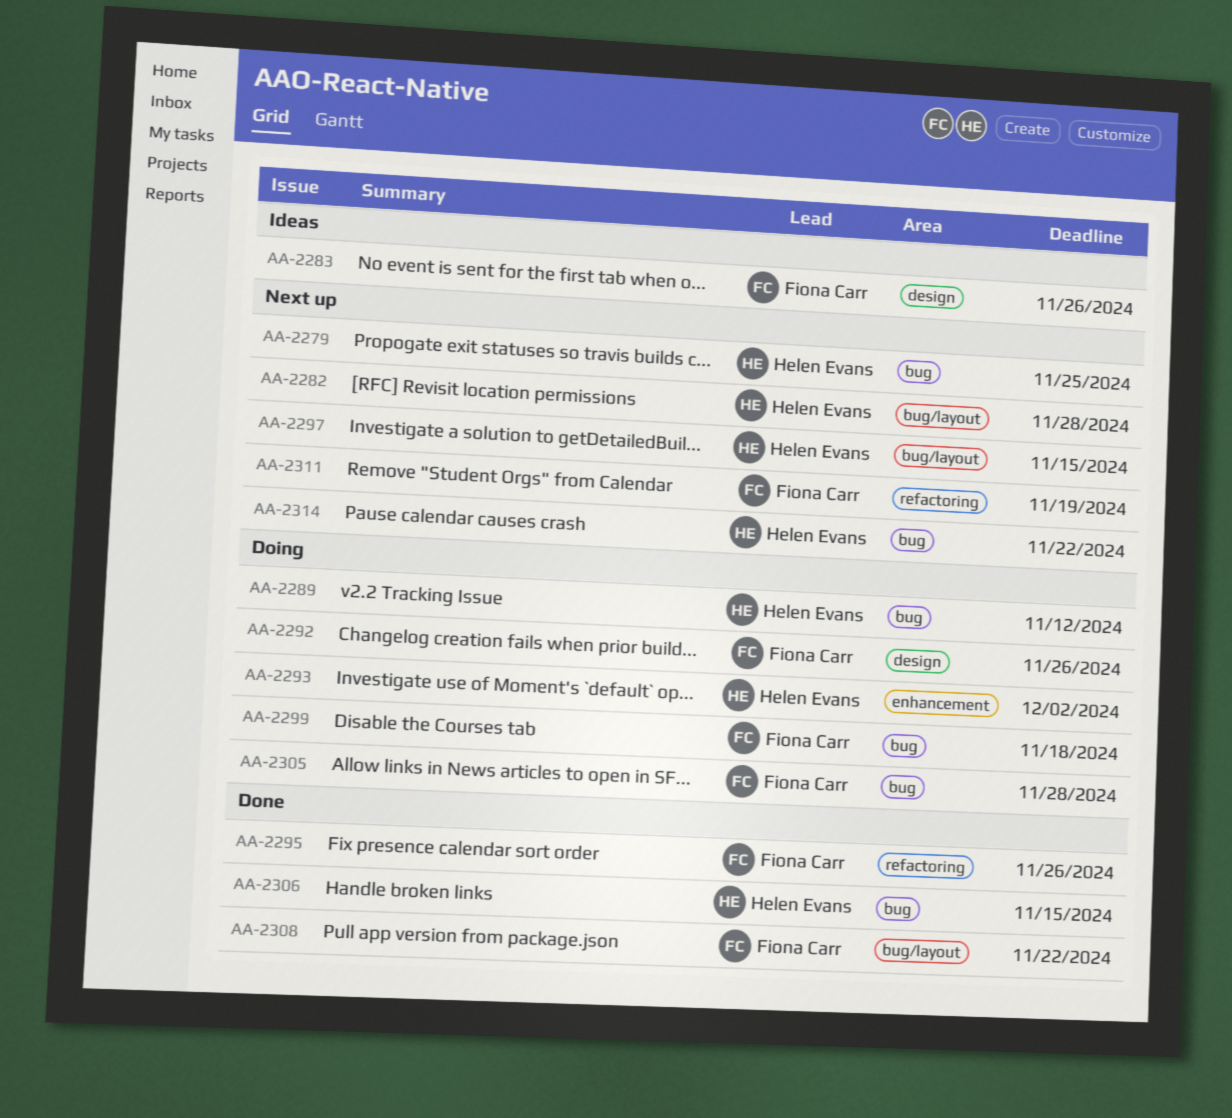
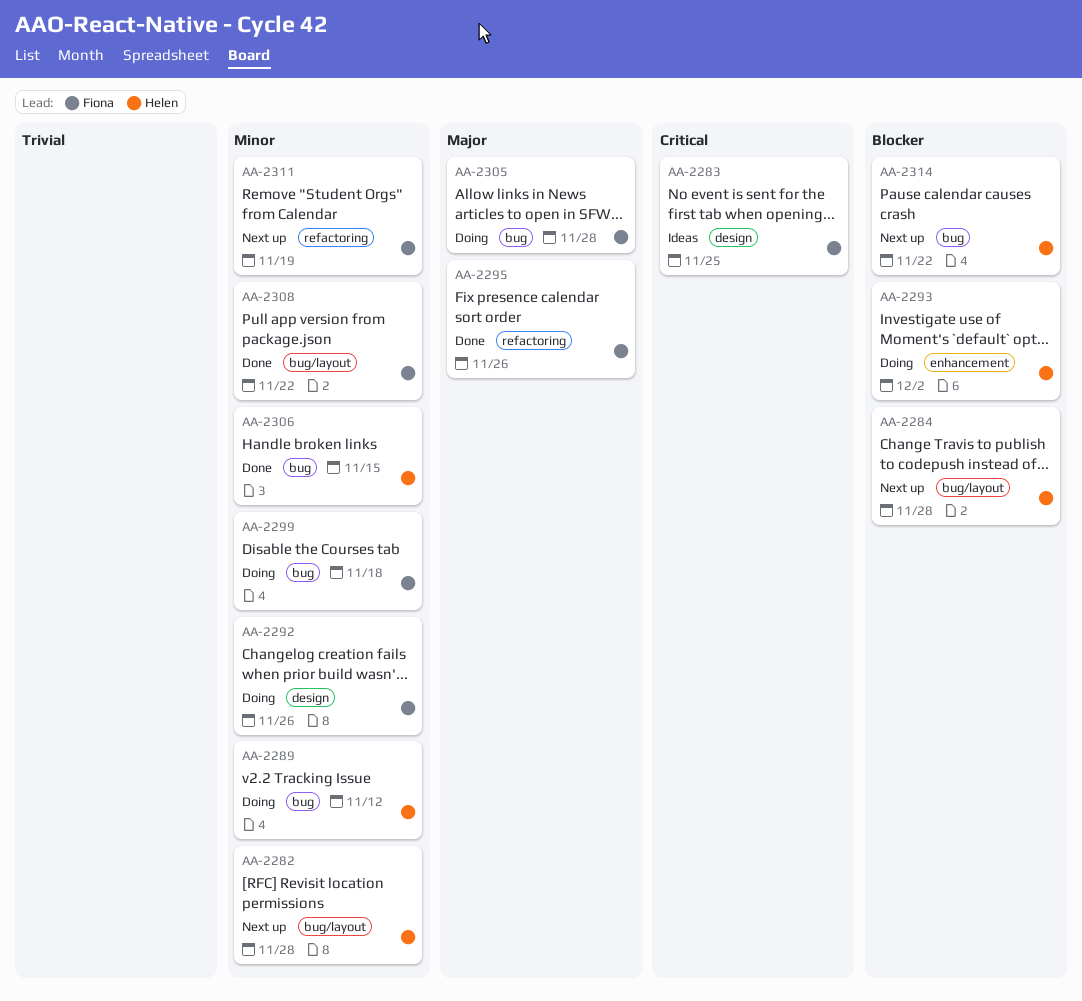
AA-2279: present -> none
AA-2283, due: Nov 26 -> Nov 25
AA-2284: none -> present
AA-2297: present -> none

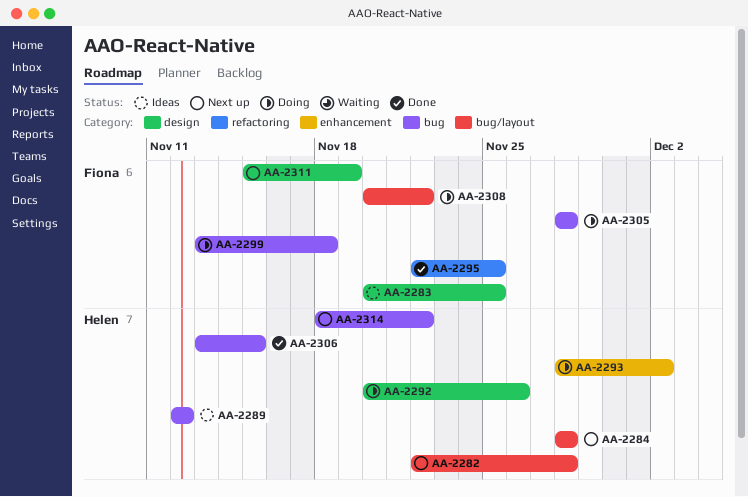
AA-2289, status: Doing -> Ideas
AA-2292, owner: Fiona -> Helen
AA-2295, due: Nov 26 -> Nov 25
AA-2308, status: Done -> Doing
AA-2311, label: refactoring -> design

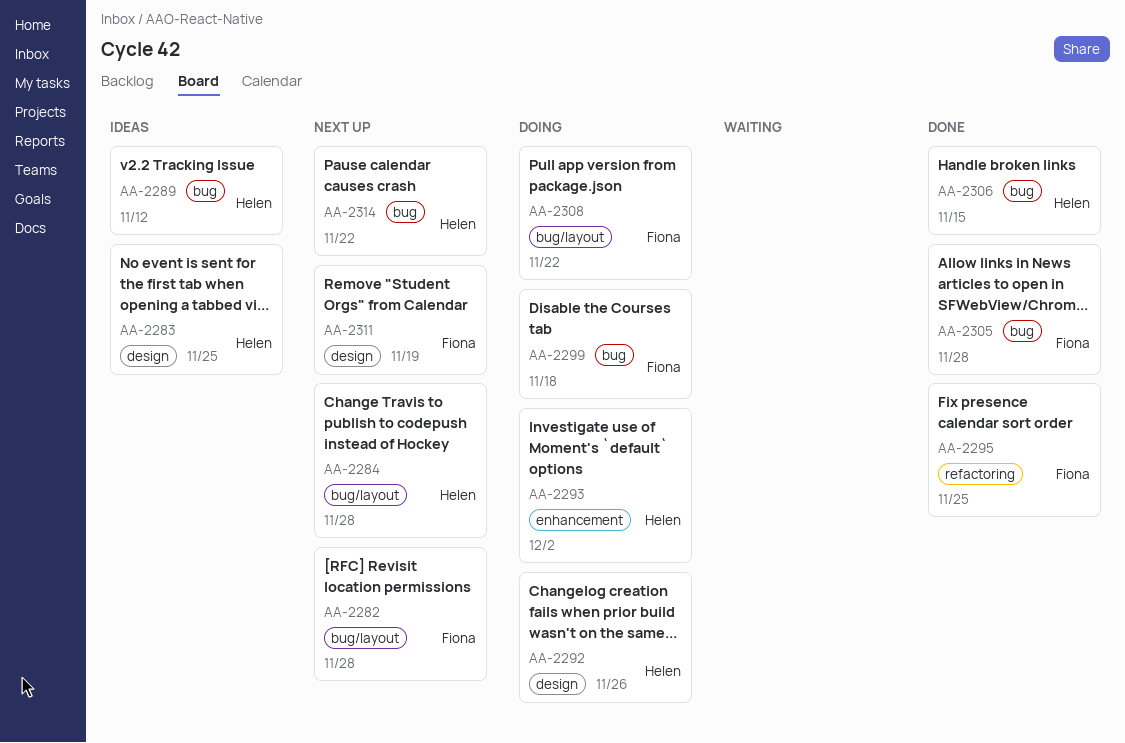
AA-2282, owner: Helen -> Fiona
AA-2283, owner: Fiona -> Helen
AA-2305, status: Doing -> Done

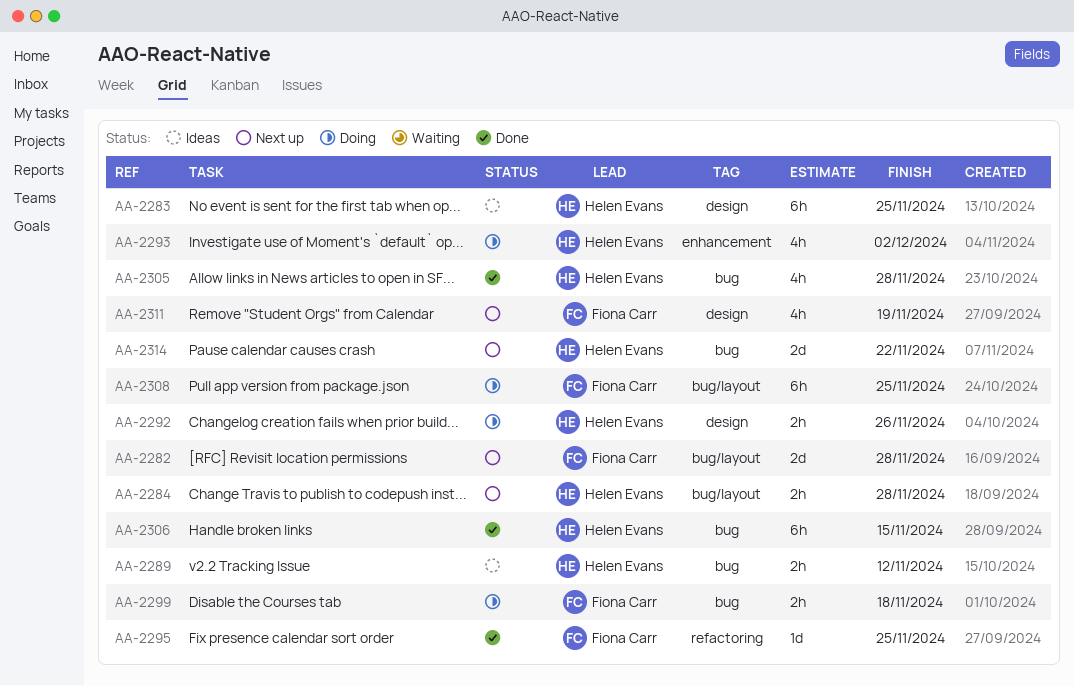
AA-2305, owner: Fiona Carr -> Helen Evans
AA-2308, due: Nov 22 -> Nov 25

